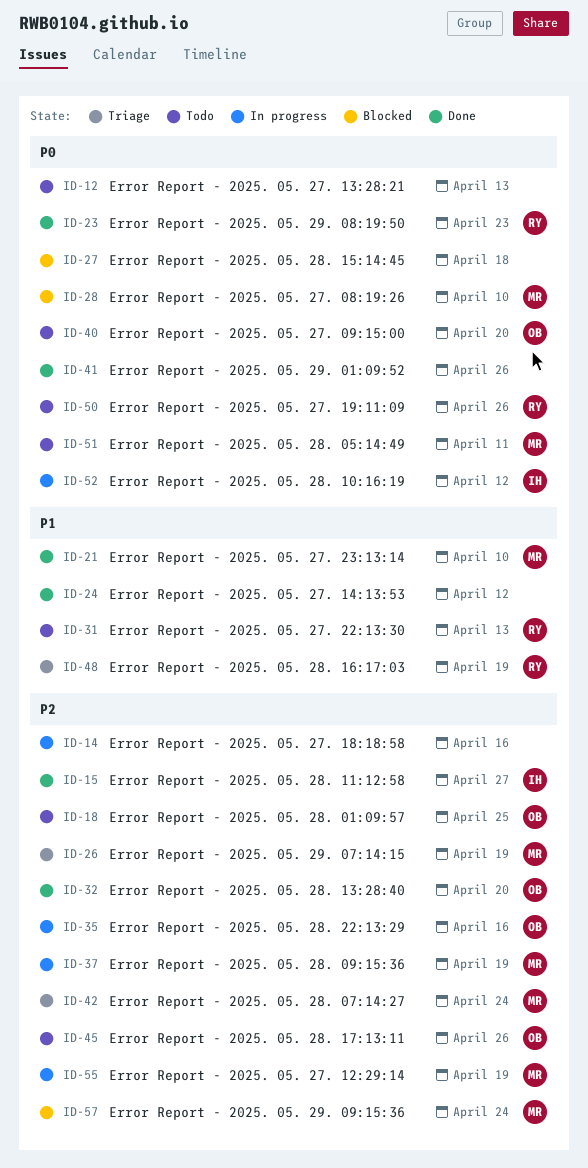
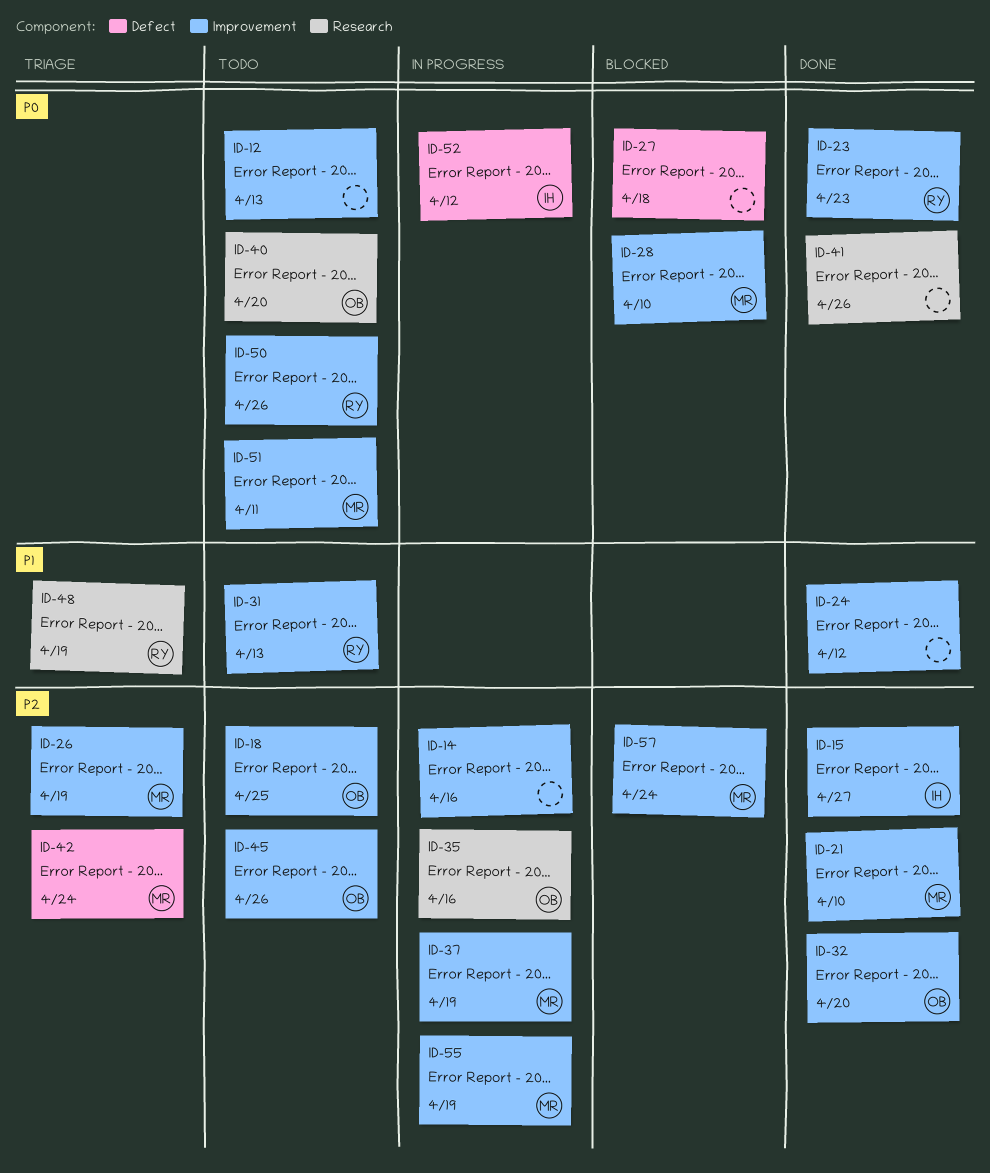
ID-21, priority: P1 -> P2

